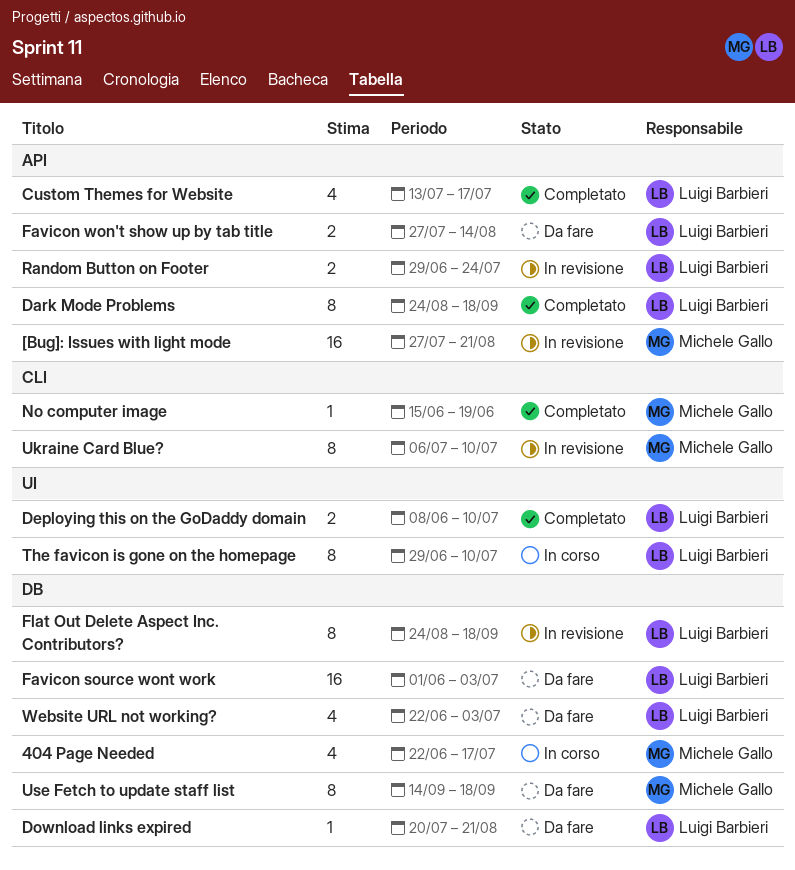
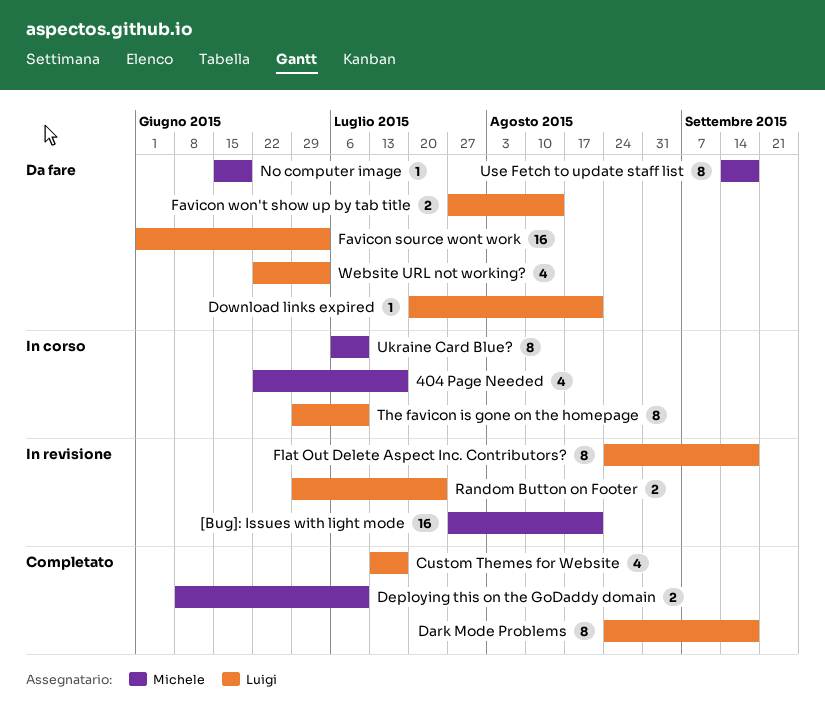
Deploying this on the GoDaddy domain, owner: Luigi Barbieri -> Michele Gallo
No computer image, status: Completato -> Da fare
Ukraine Card Blue?, status: In revisione -> In corso

